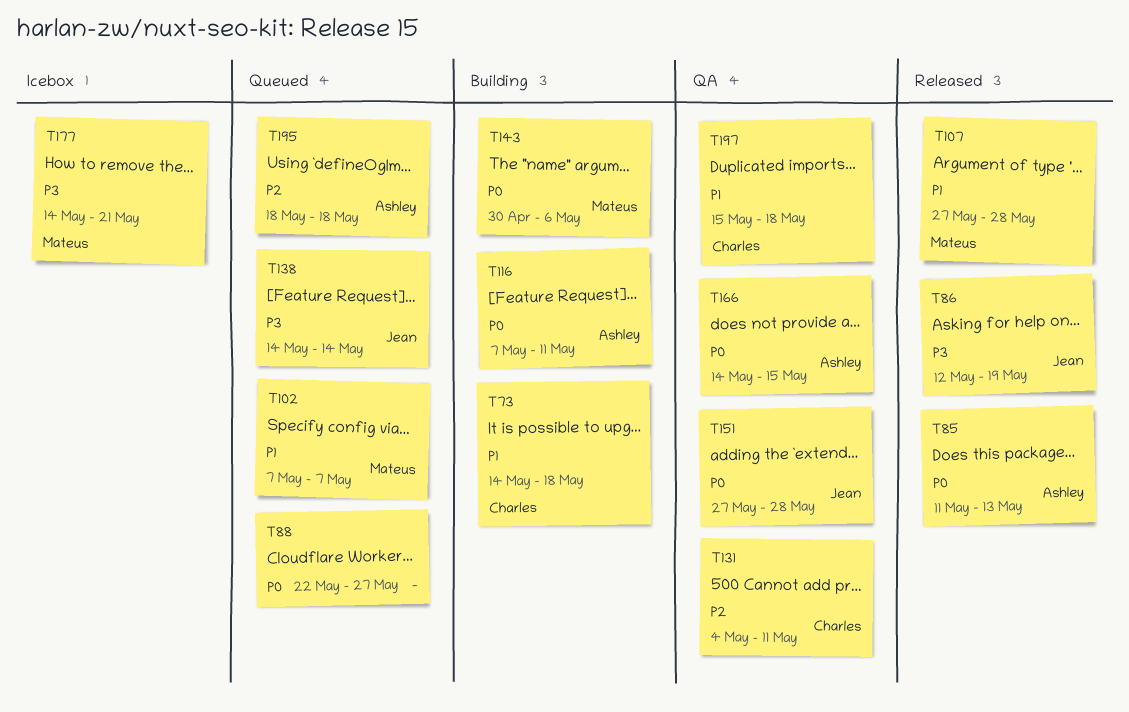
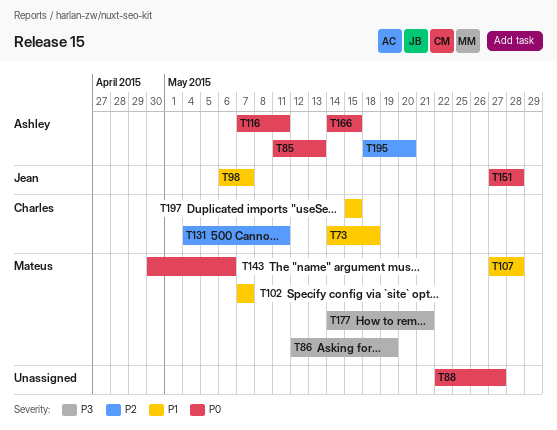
T86, owner: Jean -> Mateus
T98: none -> present
T138: present -> none
T195, due: May 18 -> May 20
T197, due: May 18 -> May 15

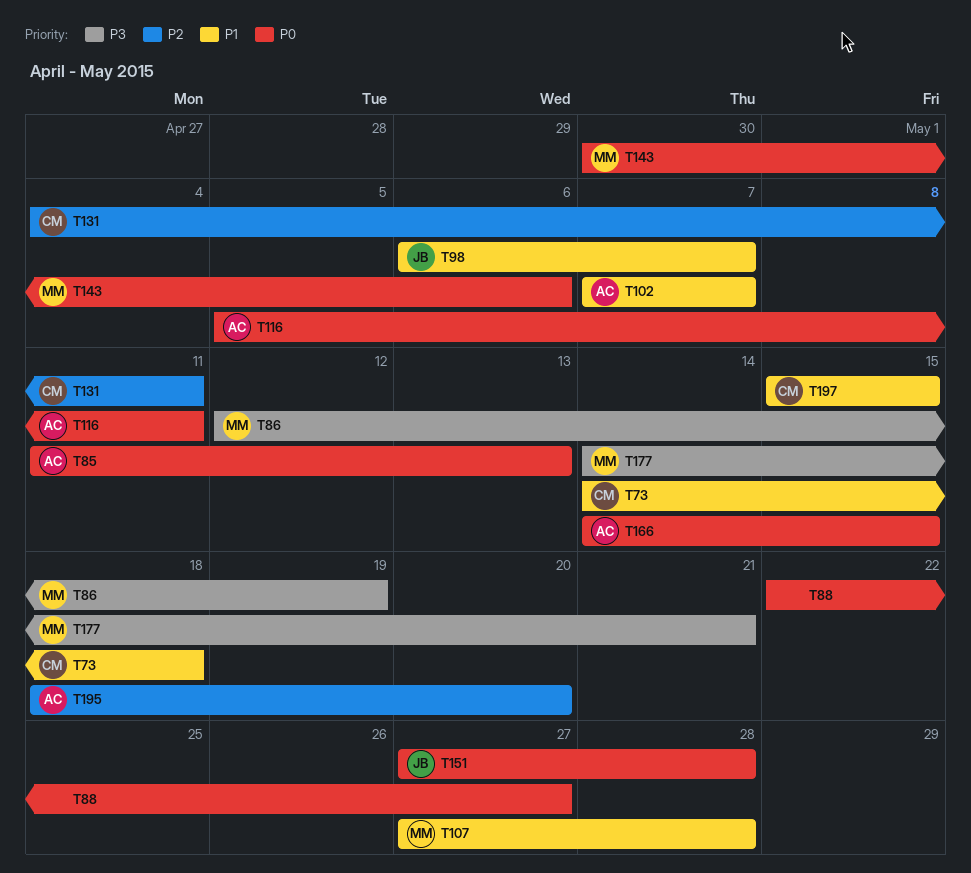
T102, owner: Mateus -> Ashley
T116, start: May 7 -> May 5

